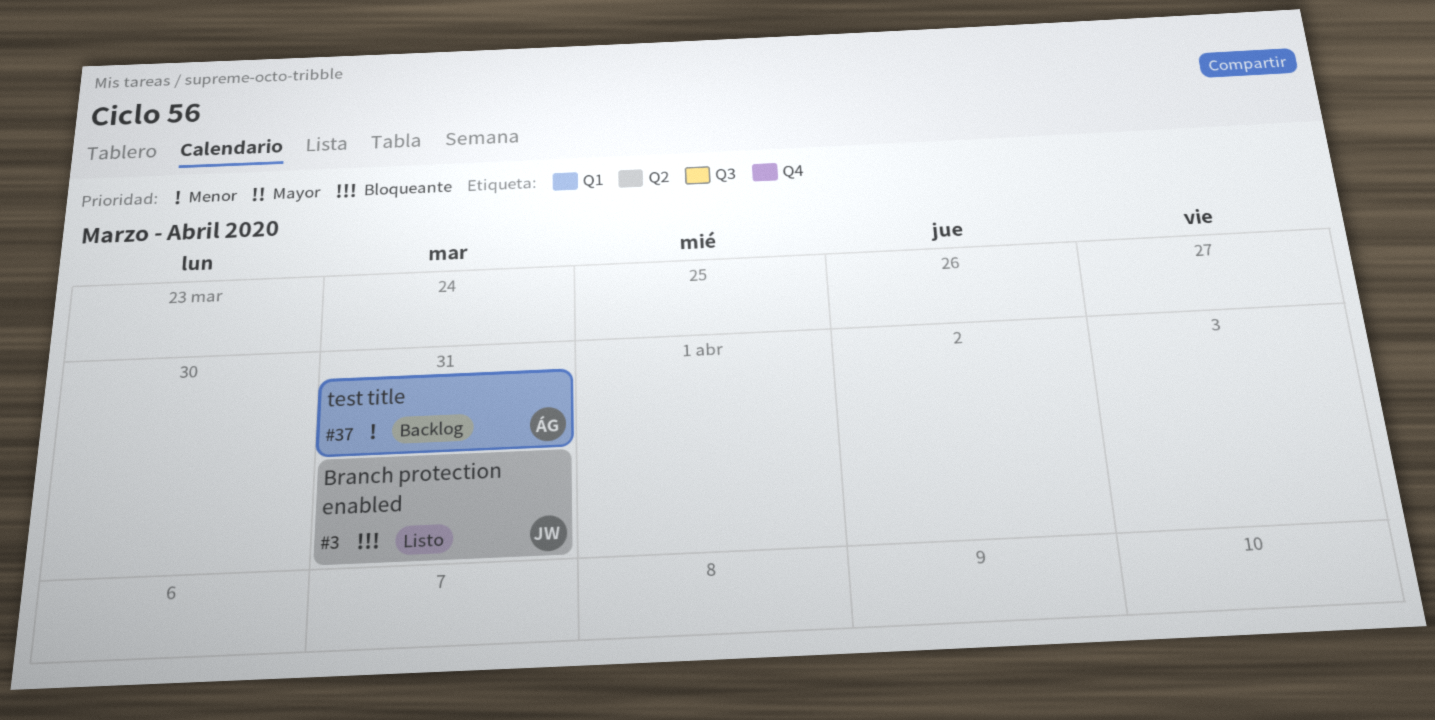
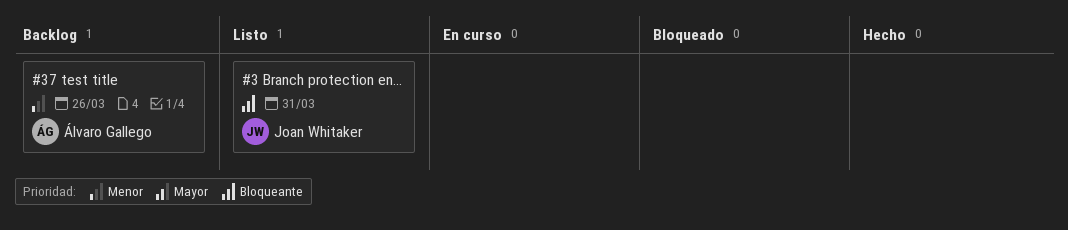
#37, due: Mar 31 -> Mar 26

